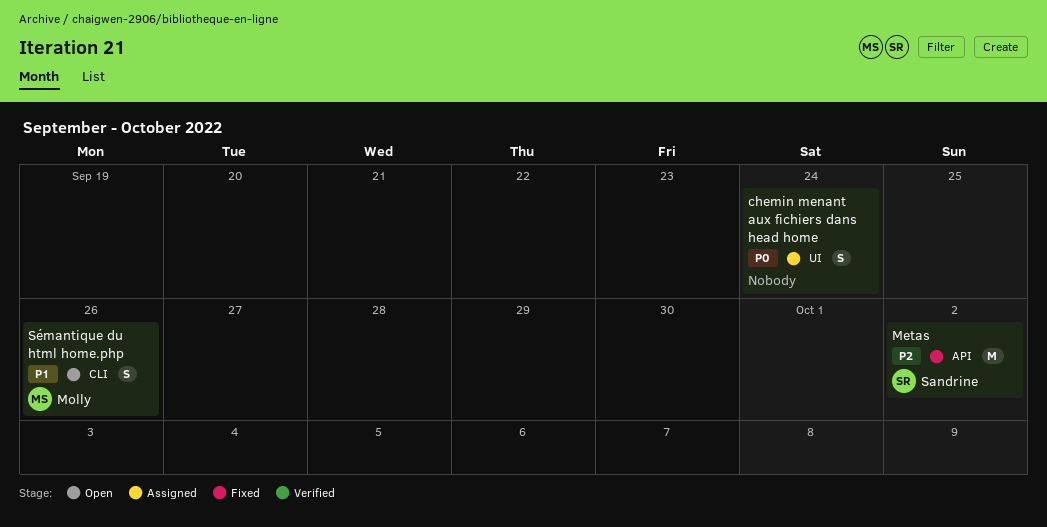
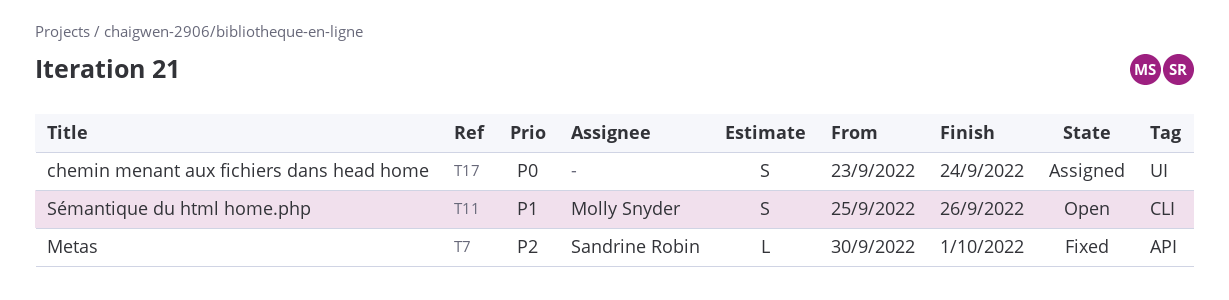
Metas, estimate: M -> L
Metas, due: Oct 2 -> Oct 1

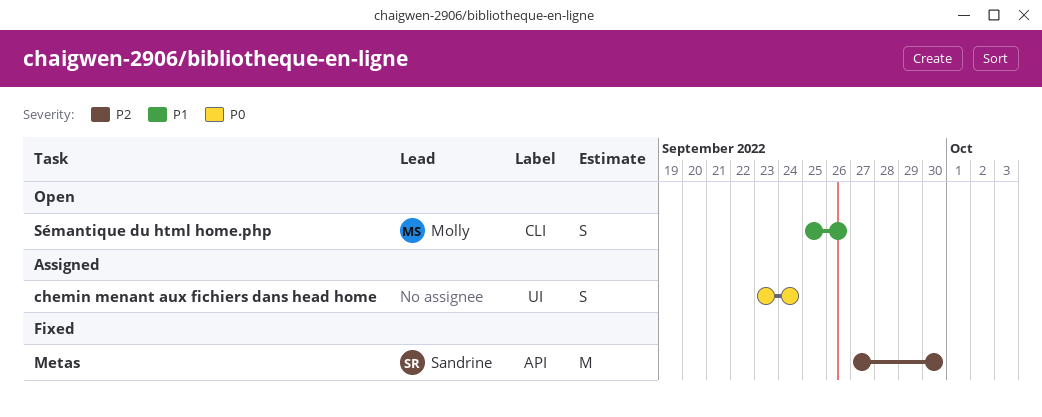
Metas, estimate: L -> M
Metas, start: Sep 30 -> Sep 27
Metas, due: Oct 1 -> Sep 30

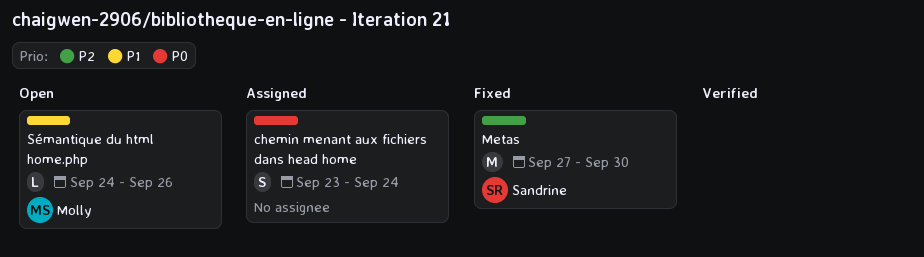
Sémantique du html home.php, estimate: S -> L
Sémantique du html home.php, start: Sep 25 -> Sep 24

